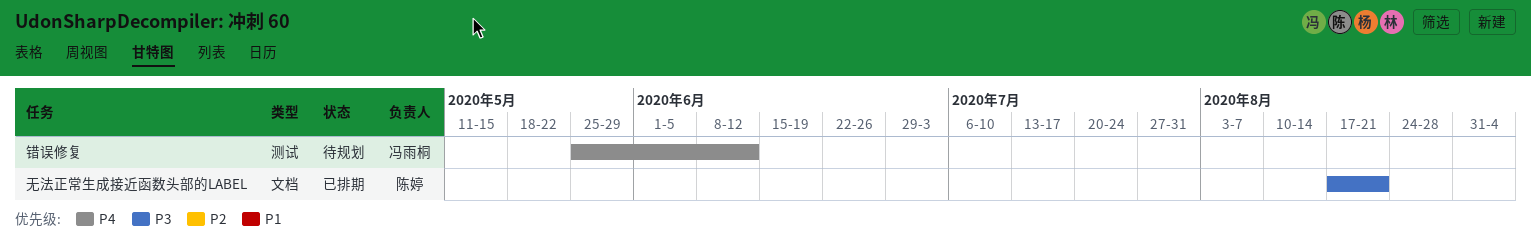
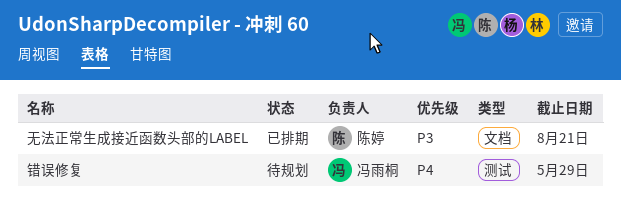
错误修复, due: Jun 12 -> May 29

